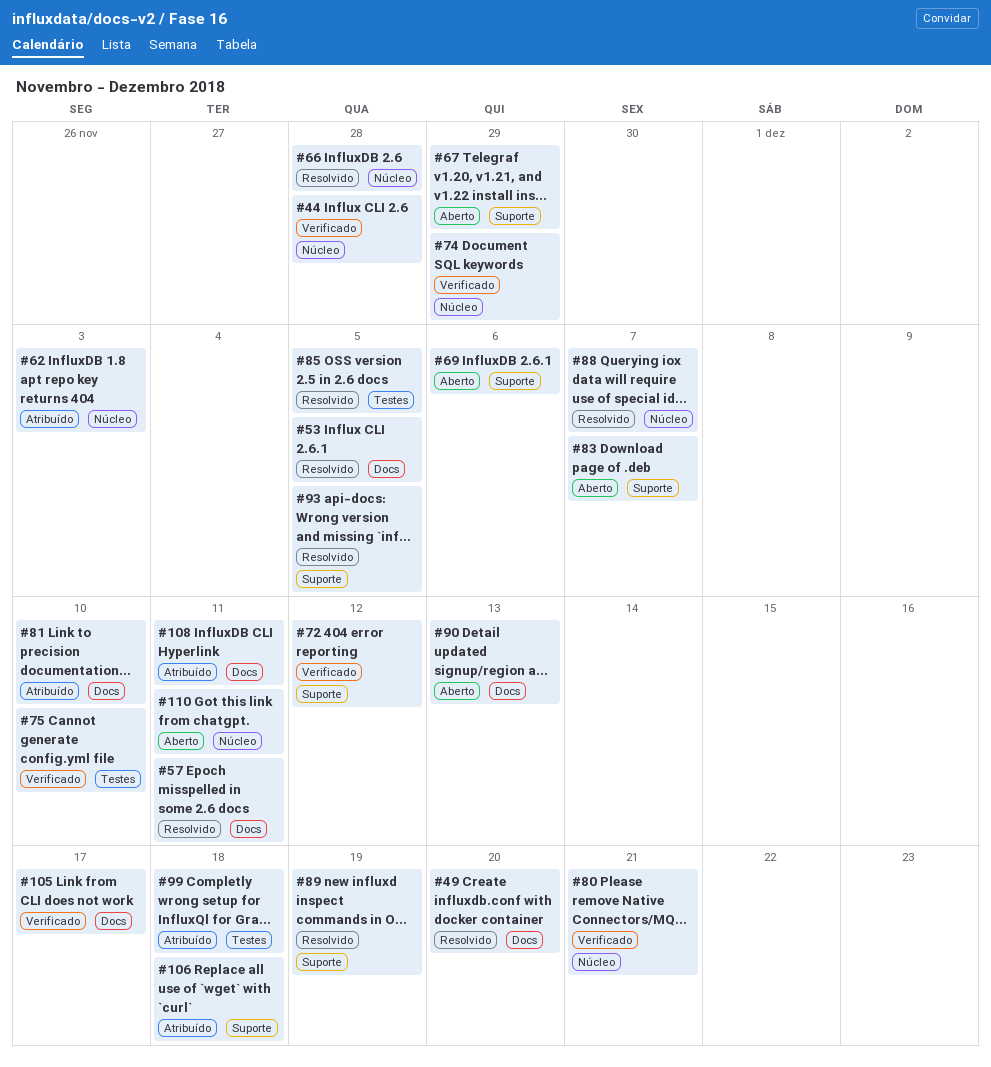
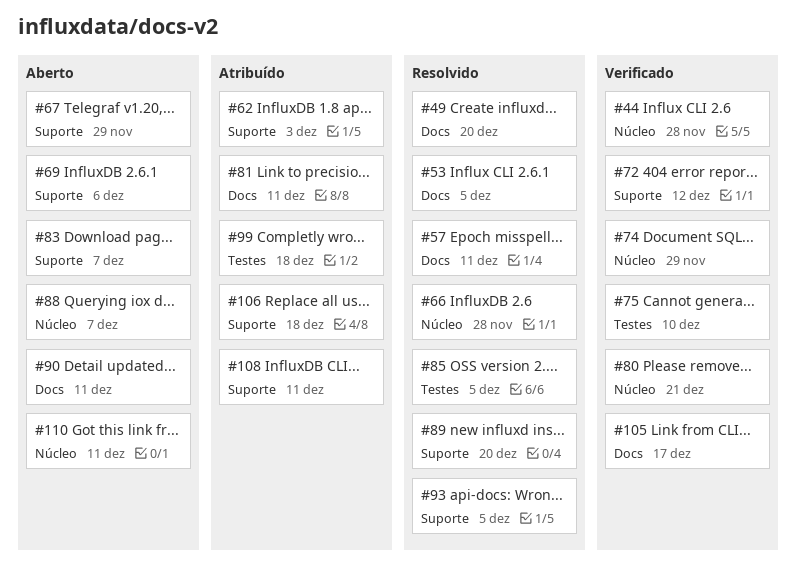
#62, label: Núcleo -> Suporte
#81, due: Dec 10 -> Dec 11
#88, status: Resolvido -> Aberto
#89, due: Dec 19 -> Dec 20
#90, due: Dec 13 -> Dec 11
#108, label: Docs -> Suporte

